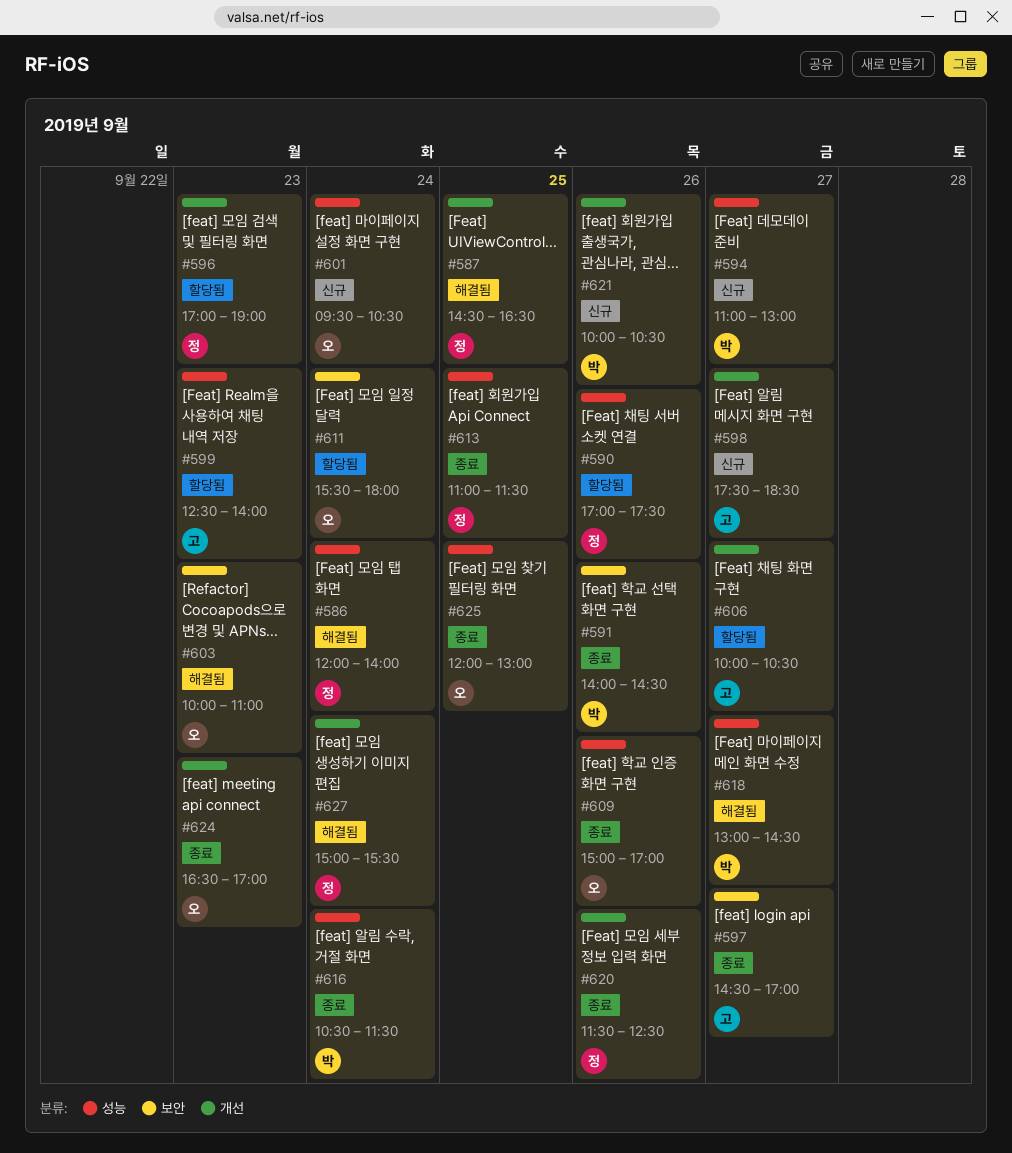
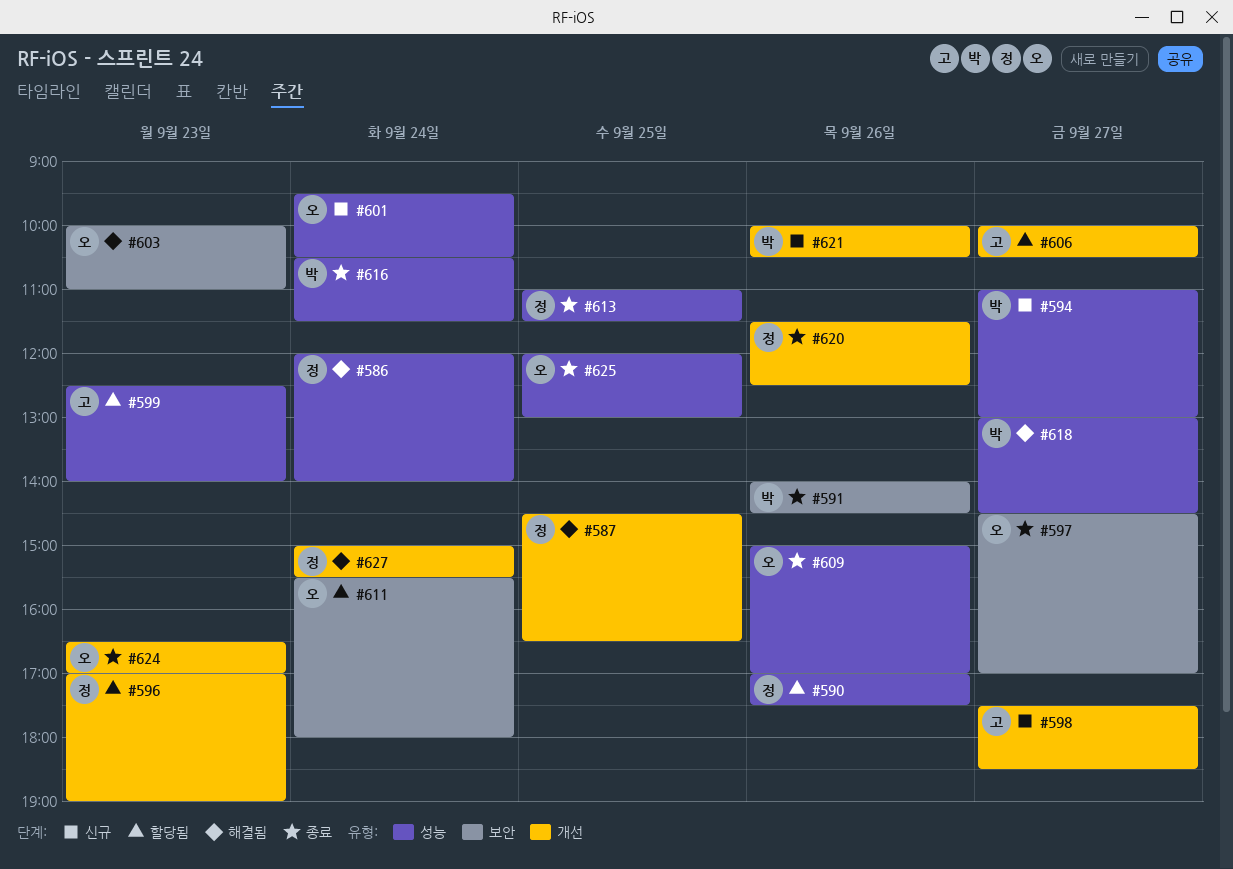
#597, owner: 고 -> 오

